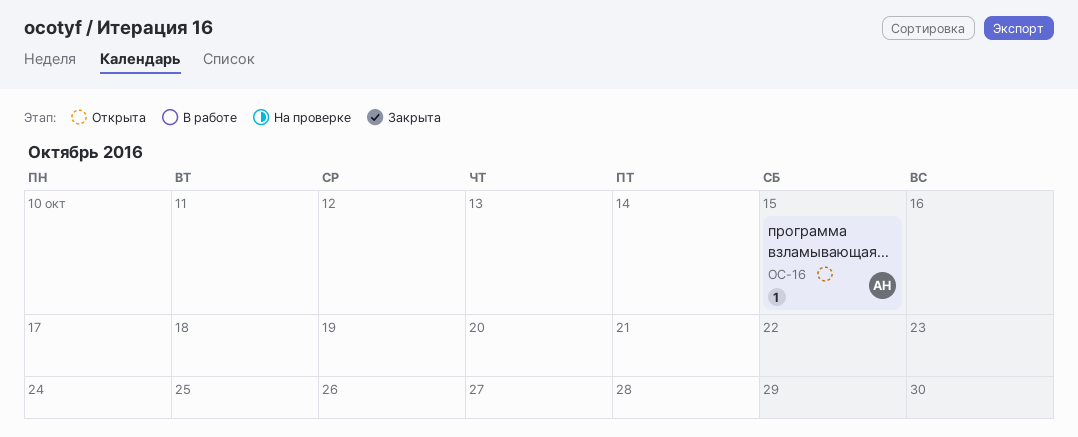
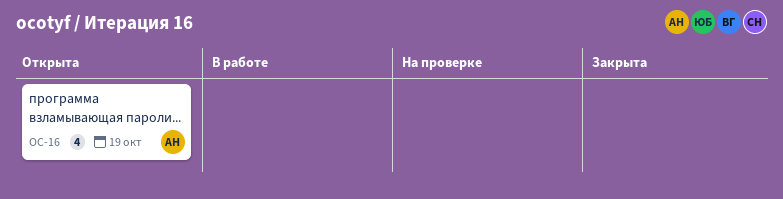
OC-16, estimate: 1 -> 4
OC-16, due: Oct 15 -> Oct 19

